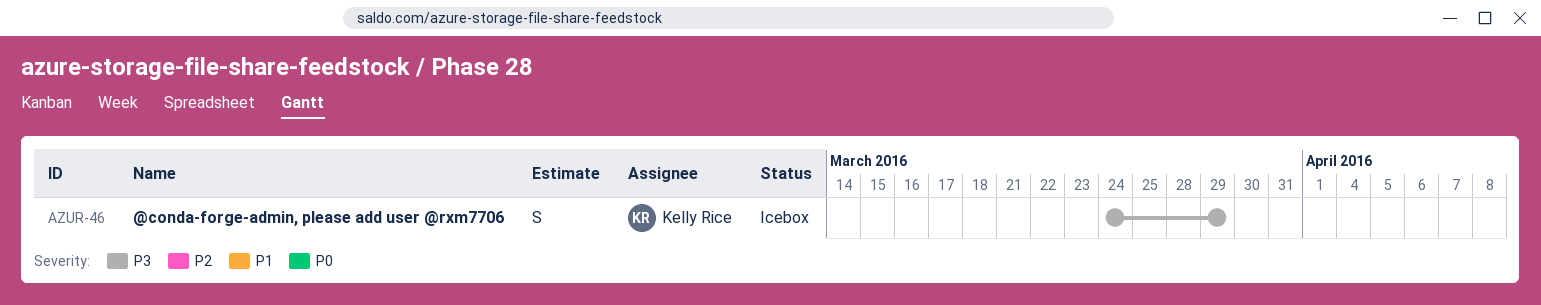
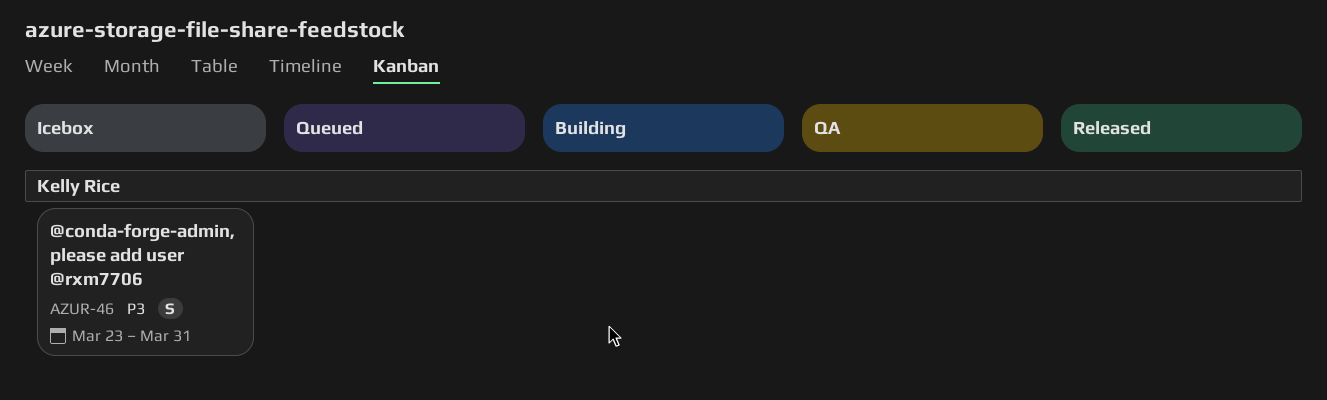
AZUR-46, start: Mar 24 -> Mar 23
AZUR-46, due: Mar 29 -> Mar 31

